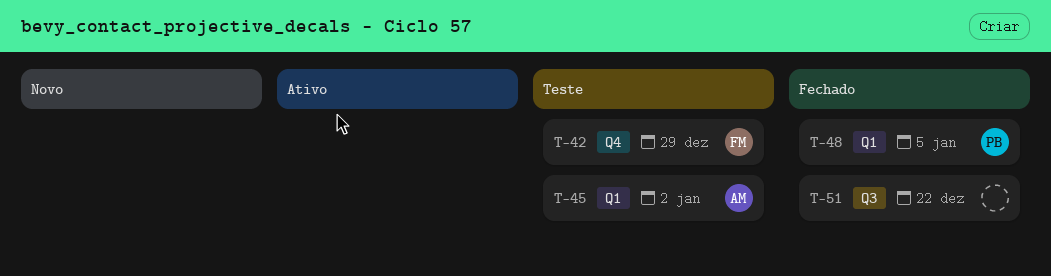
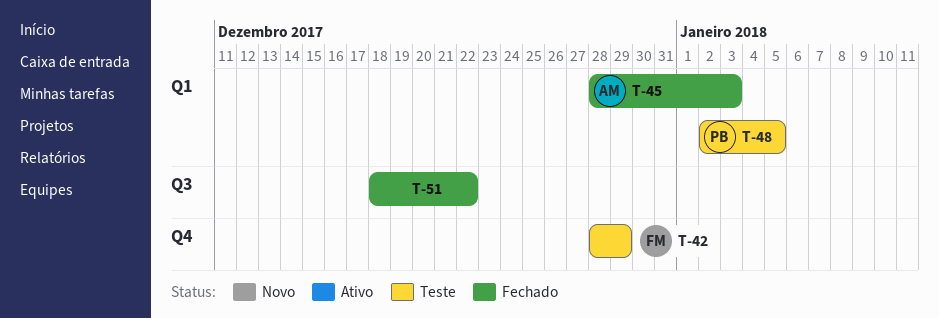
T-45, status: Teste -> Fechado
T-45, due: Jan 2 -> Jan 3
T-48, status: Fechado -> Teste

